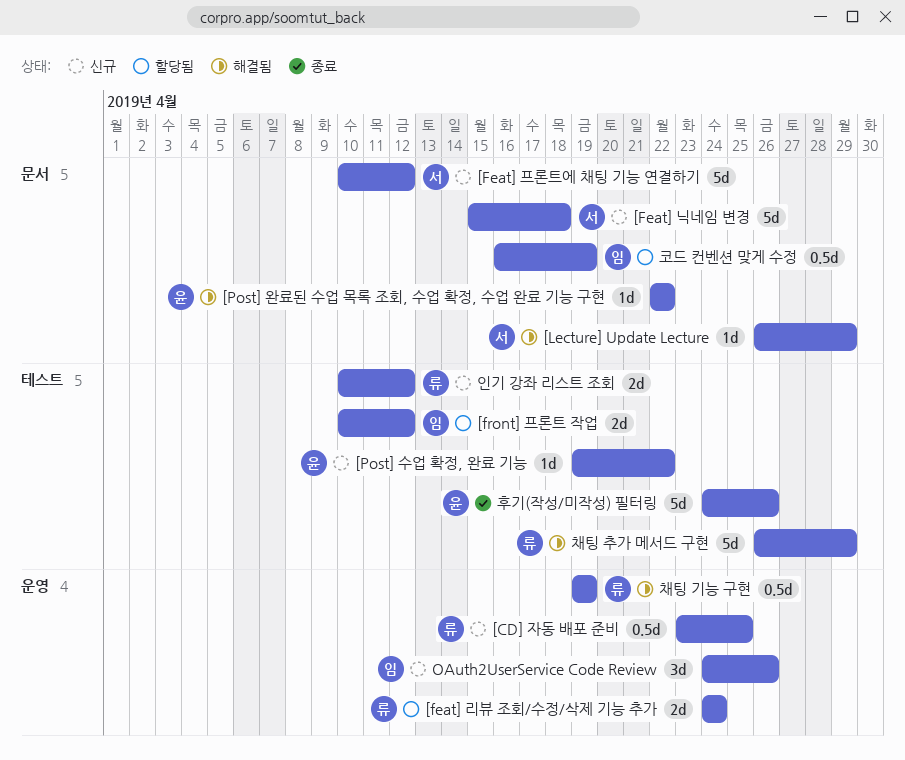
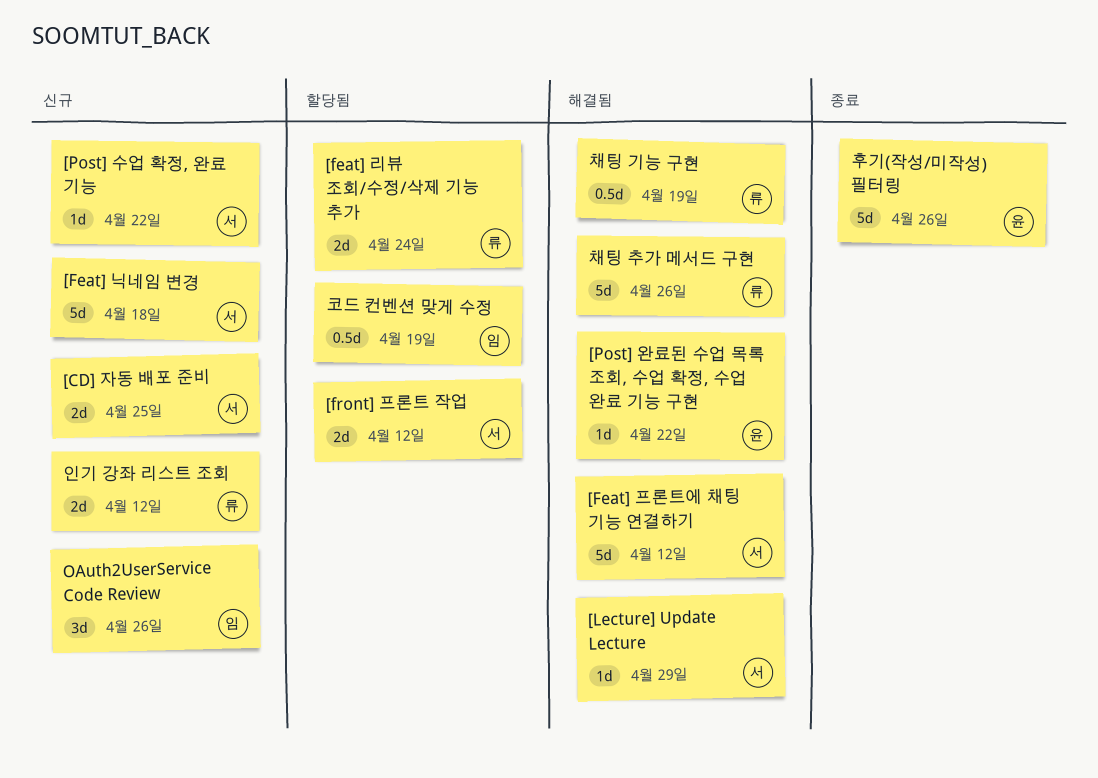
[CD] 자동 배포 준비, owner: 류 -> 서
[CD] 자동 배포 준비, estimate: 0.5d -> 2d
[Feat] 프론트에 채팅 기능 연결하기, status: 신규 -> 해결됨
[front] 프론트 작업, owner: 임 -> 서
[Post] 수업 확정, 완료 기능, owner: 윤 -> 서
채팅 추가 메서드 구현, due: Apr 29 -> Apr 26

